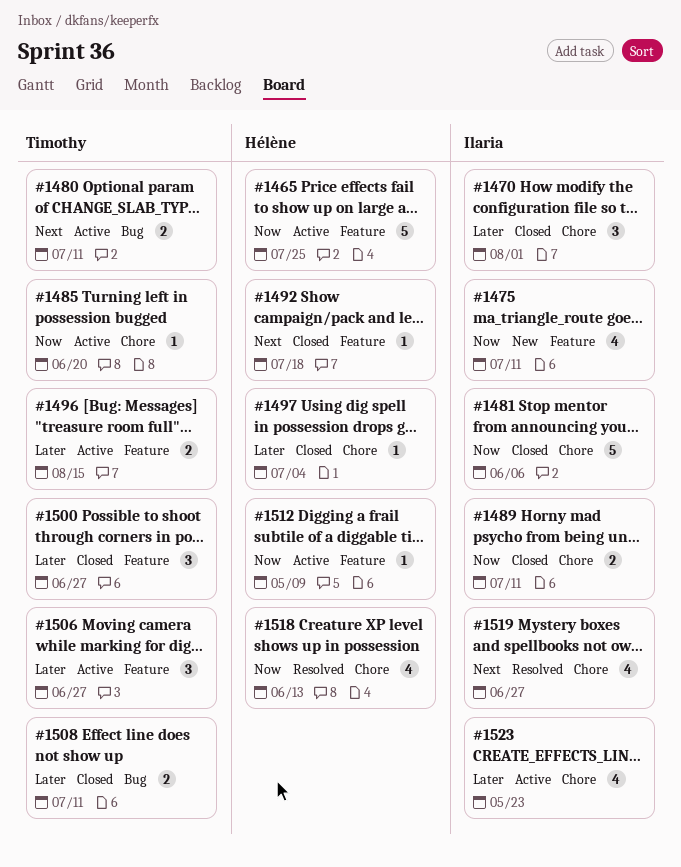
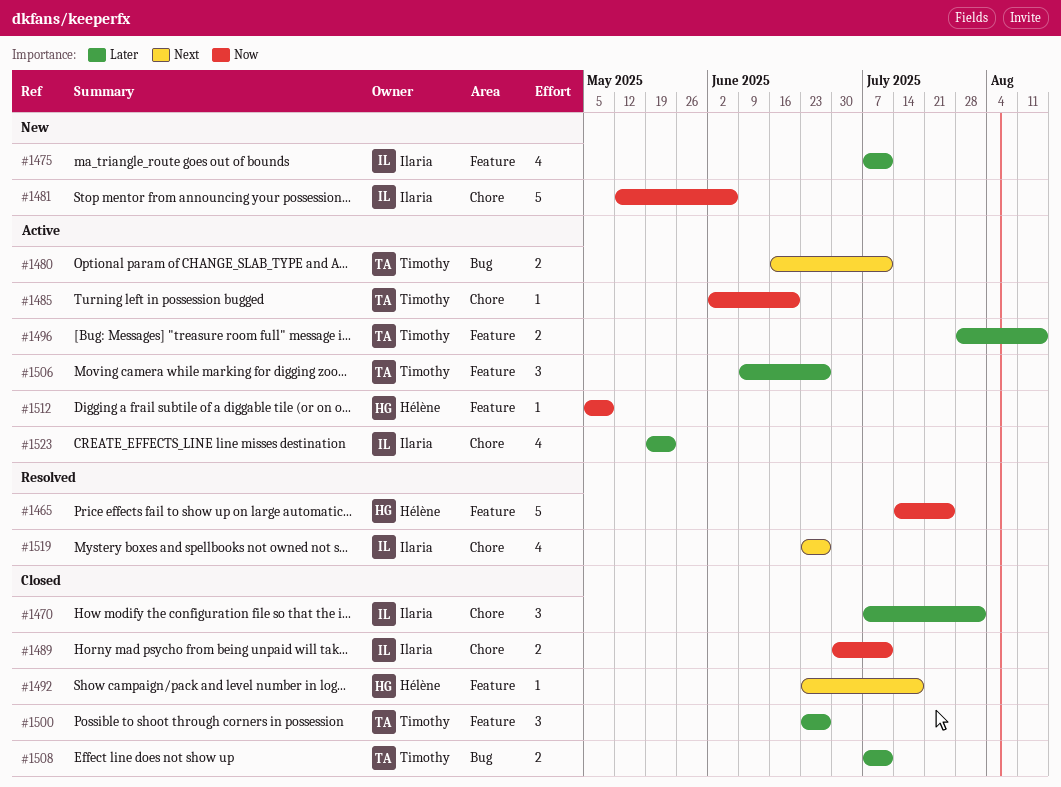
#1465, status: Active -> Resolved
#1475, priority: Now -> Later
#1481, status: Closed -> New
#1497: present -> none
#1518: present -> none

